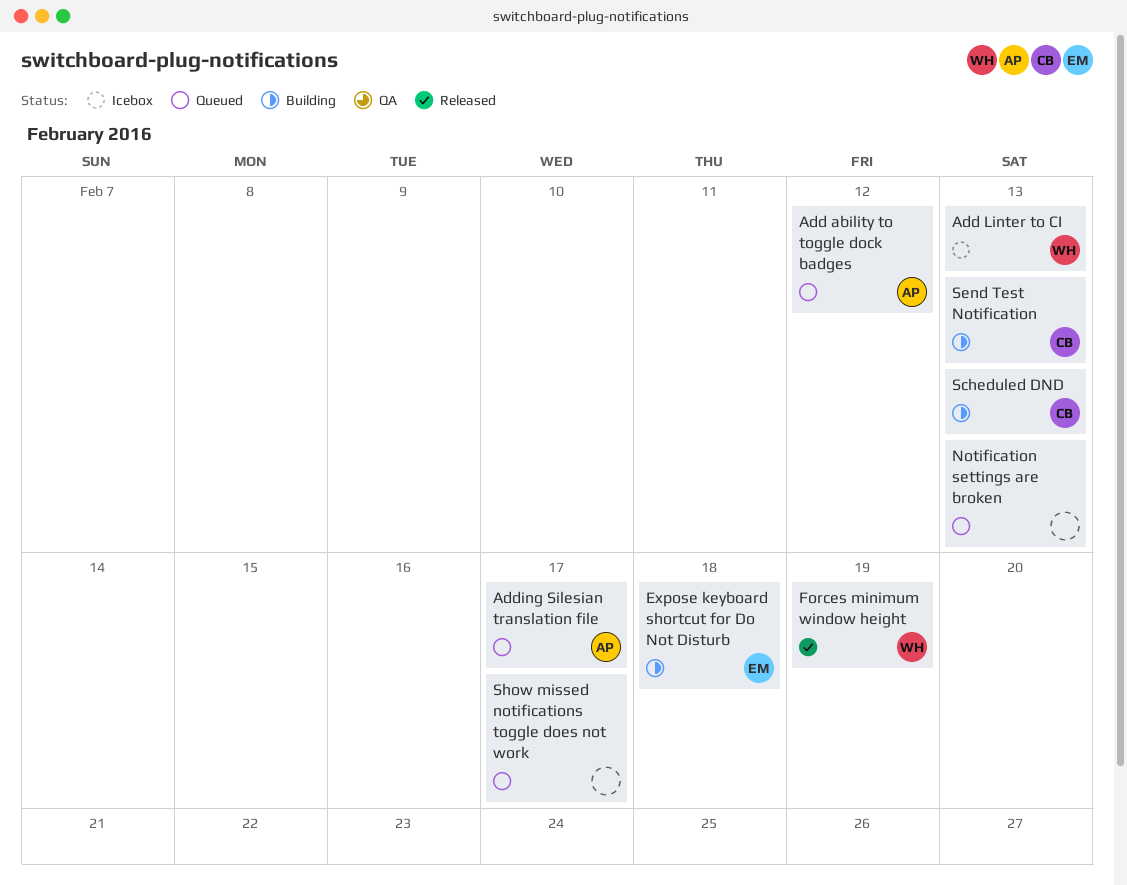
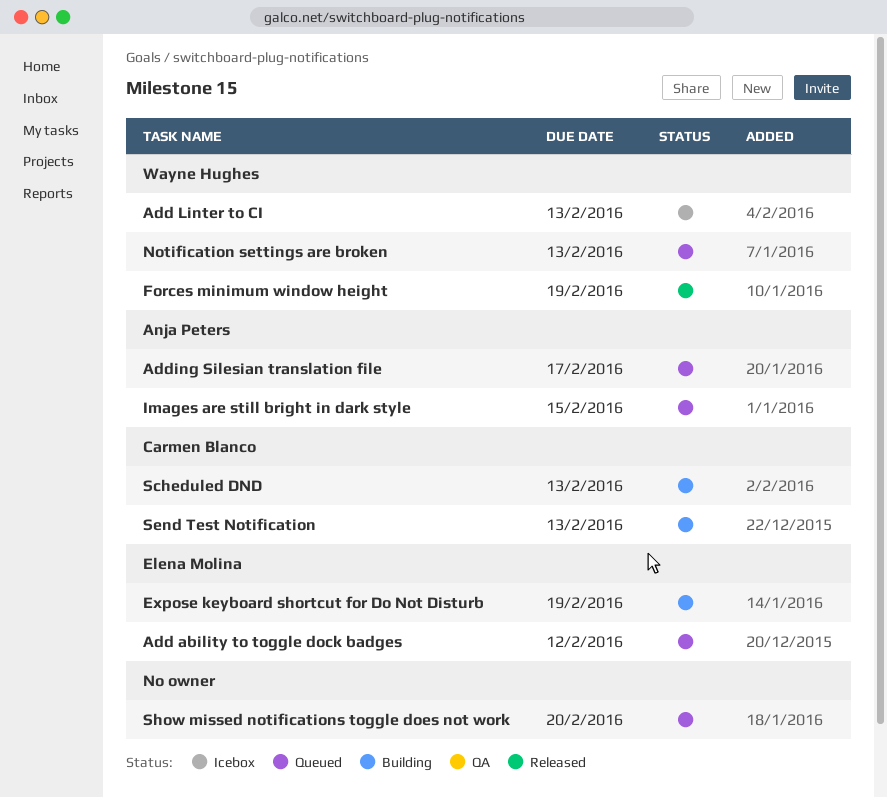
Add ability to toggle dock badges, owner: Anja Peters -> Elena Molina
Expose keyboard shortcut for Do Not Disturb, due: Feb 18 -> Feb 19
Images are still bright in dark style: none -> present
Notification settings are broken, owner: none -> Wayne Hughes
Show missed notifications toggle does not work, due: Feb 17 -> Feb 20

